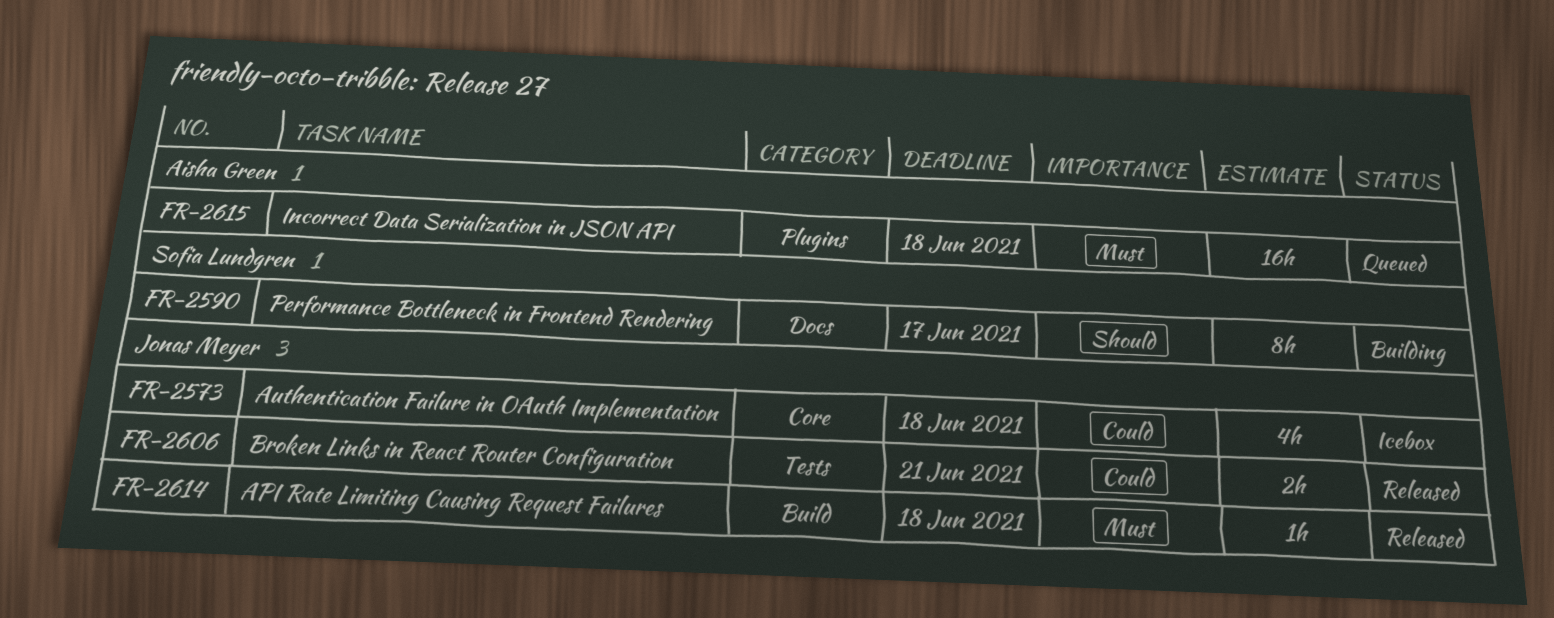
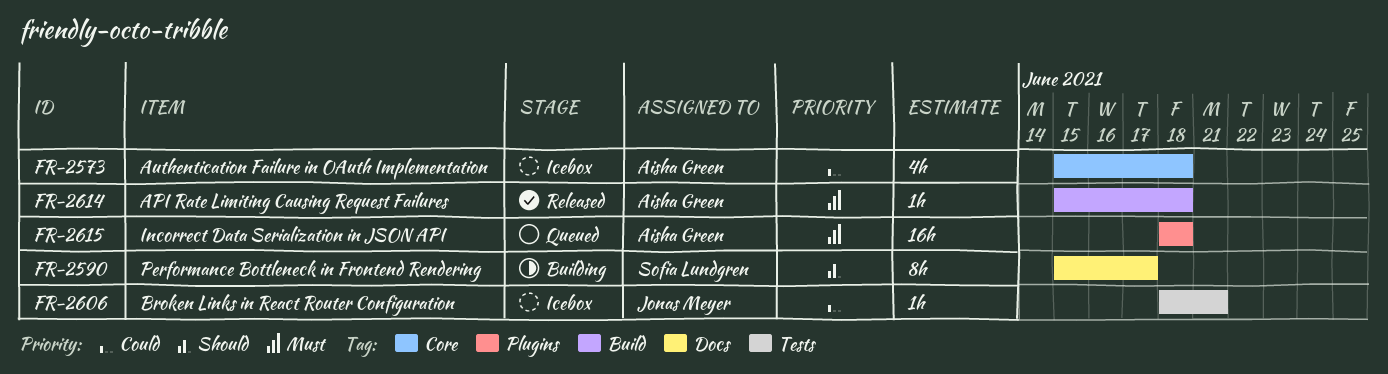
FR-2573, owner: Jonas Meyer -> Aisha Green
FR-2606, status: Released -> Icebox
FR-2606, estimate: 2h -> 1h
FR-2614, owner: Jonas Meyer -> Aisha Green

